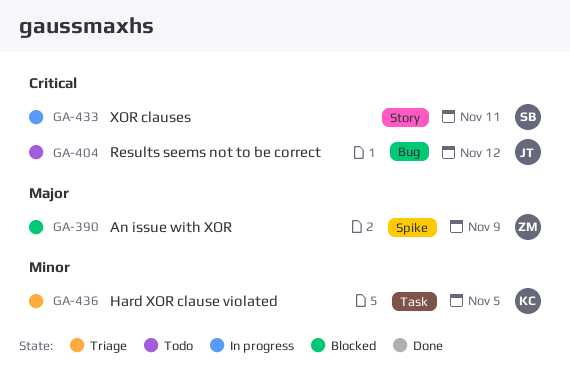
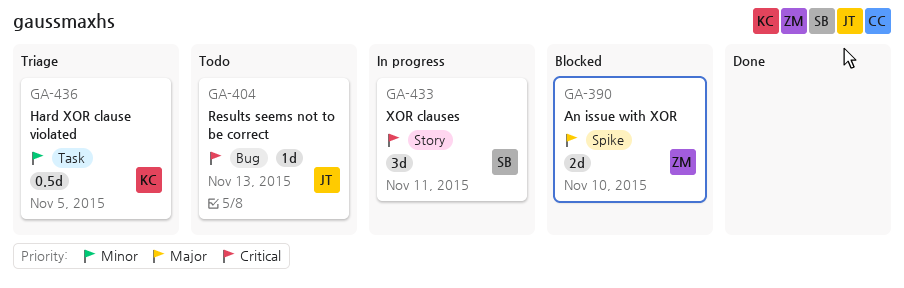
GA-390, due: Nov 9 -> Nov 10
GA-404, due: Nov 12 -> Nov 13

